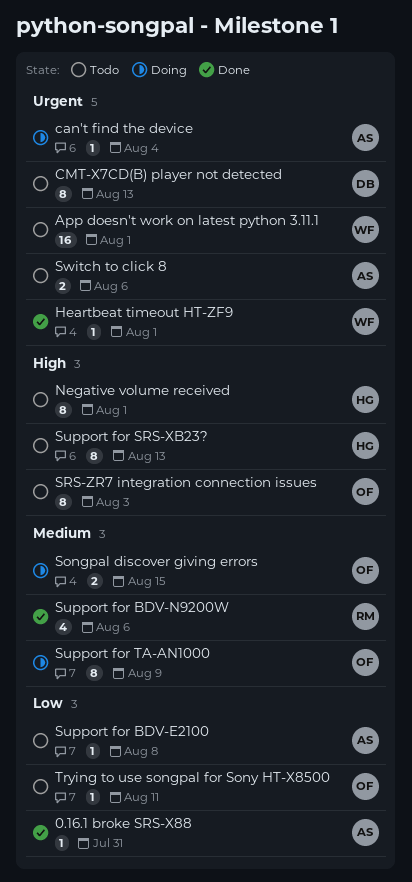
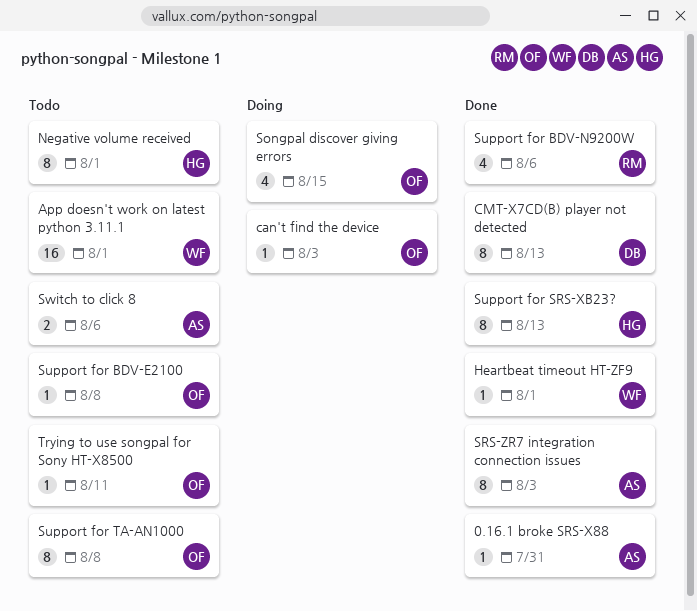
can't find the device, owner: AS -> OF
can't find the device, due: Aug 4 -> Aug 3
CMT-X7CD(B) player not detected, status: Todo -> Done
Songpal discover giving errors, estimate: 2 -> 4
SRS-ZR7 integration connection issues, status: Todo -> Done
SRS-ZR7 integration connection issues, owner: OF -> AS
Support for BDV-E2100, owner: AS -> OF
Support for SRS-XB23?, status: Todo -> Done
Support for TA-AN1000, status: Doing -> Todo
Support for TA-AN1000, due: Aug 9 -> Aug 8

